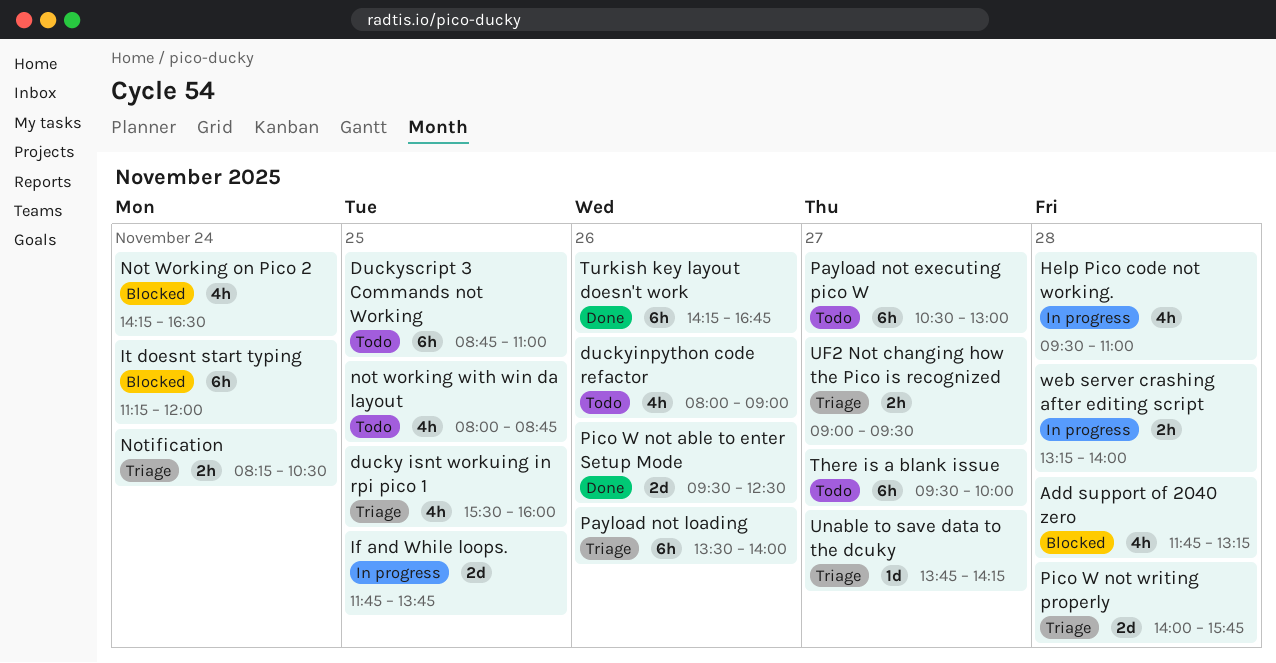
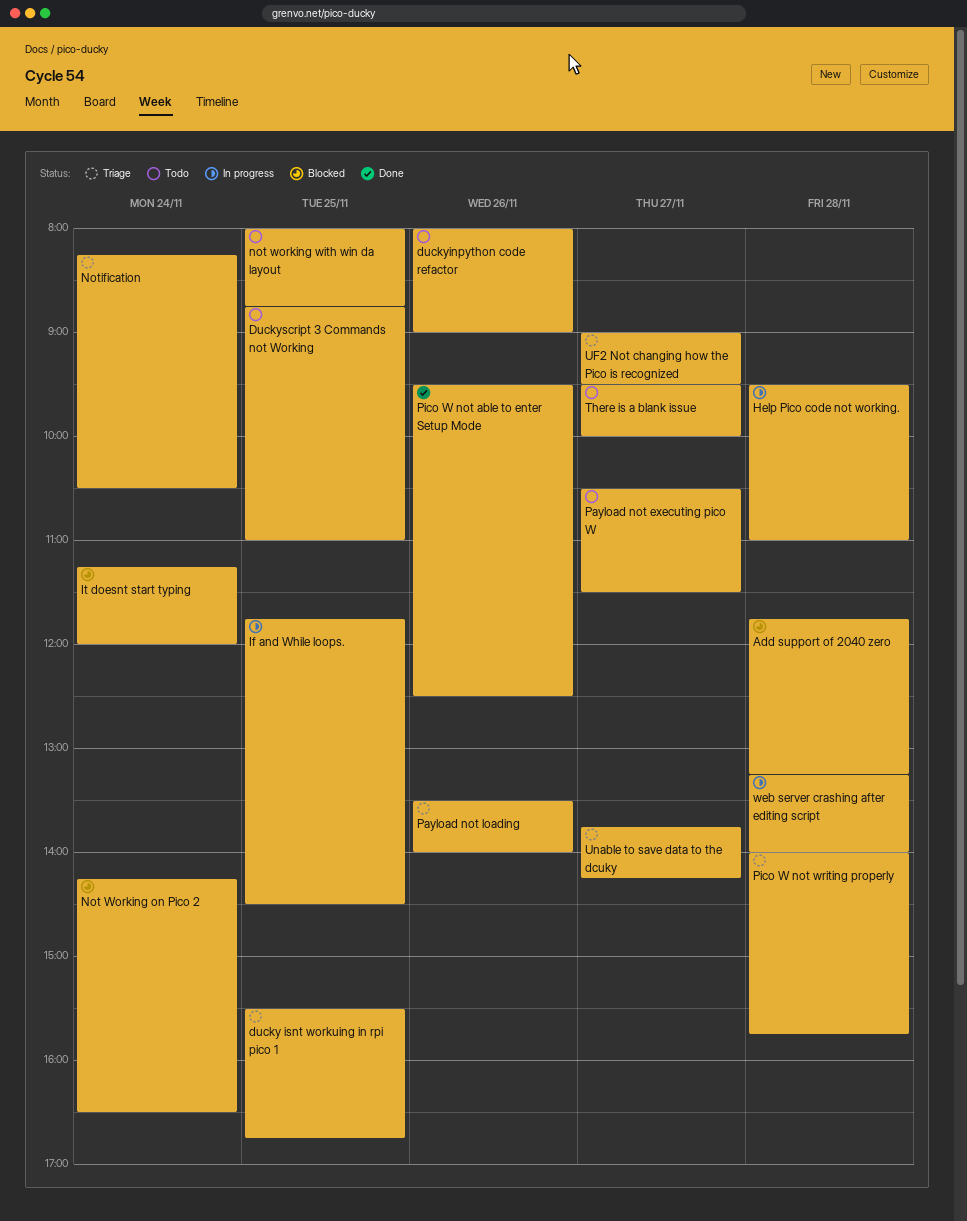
ducky isnt workuing in rpi pico 1, ends: 16:00 -> 16:45
If and While loops., ends: 13:45 -> 14:30
Payload not executing pico W, ends: 13:00 -> 11:30
Turkish key layout doesn't work: present -> none

